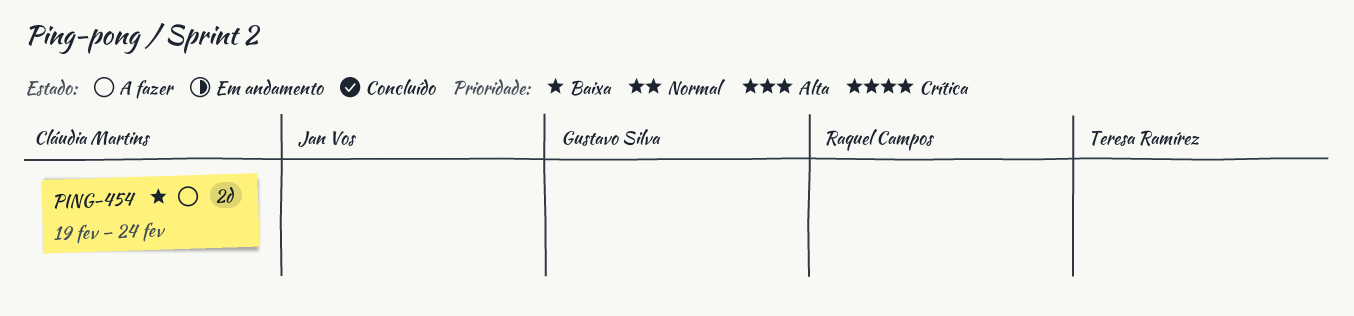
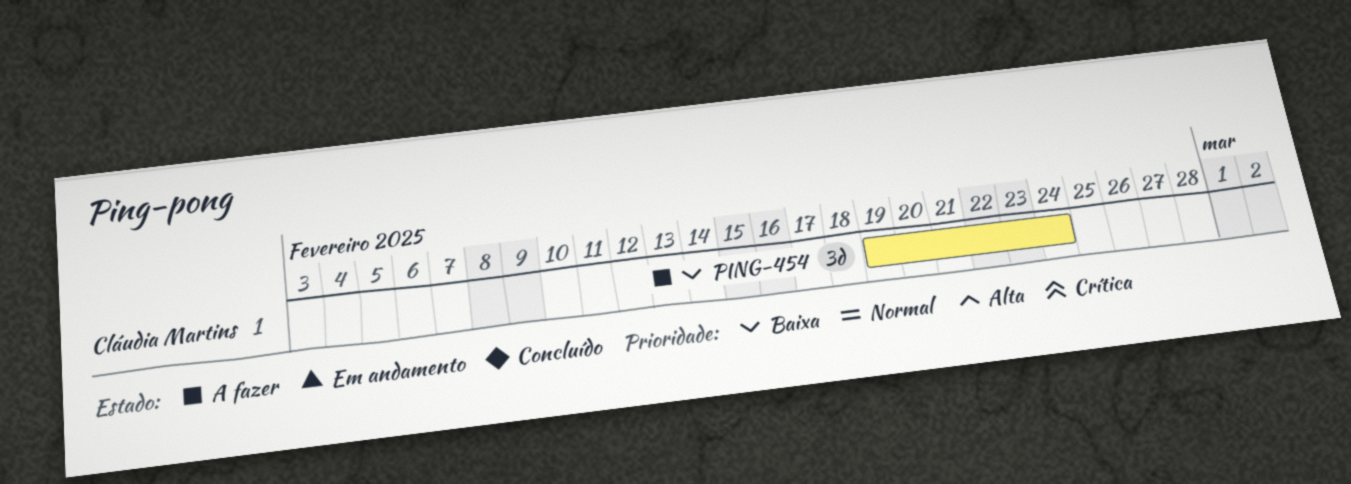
PING-454, estimate: 2d -> 3d

